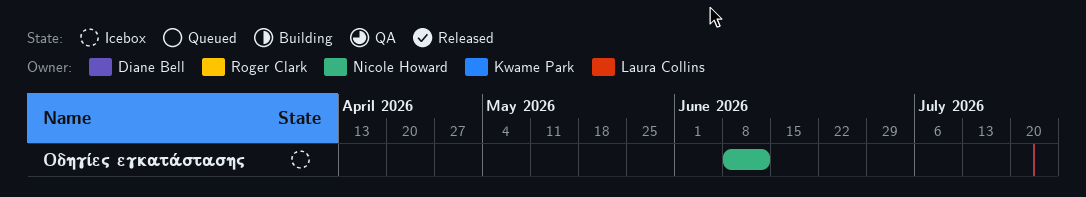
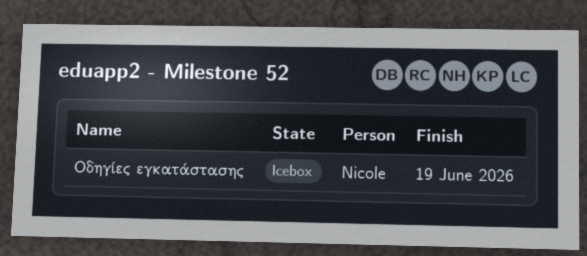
Οδηγίες εγκατάστασης, due: Jun 12 -> Jun 19

